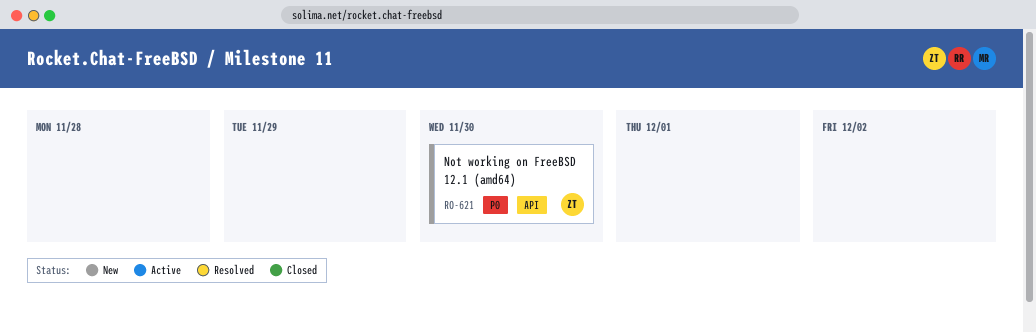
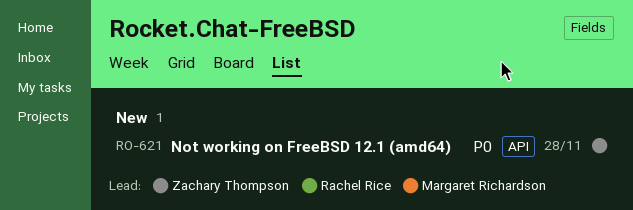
RO-621, due: Nov 30 -> Nov 28

